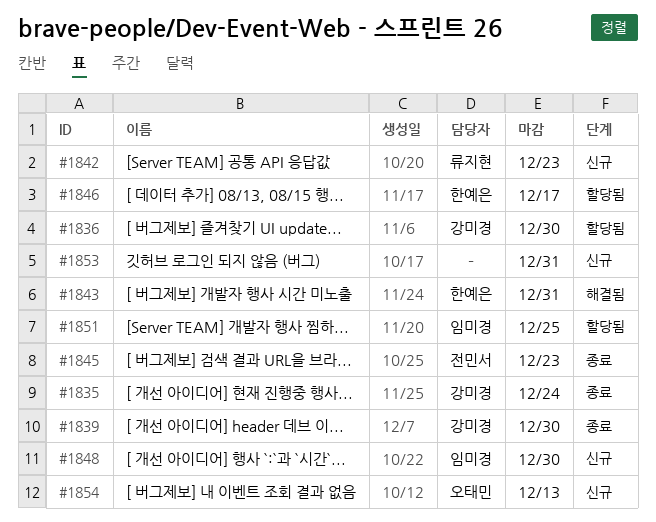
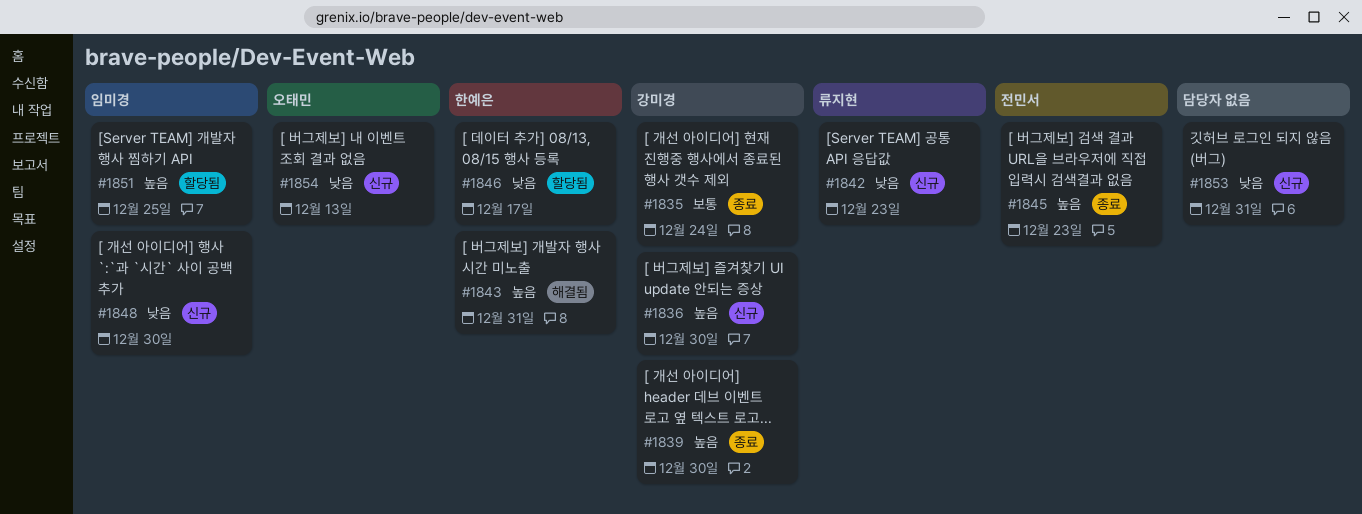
#1836, status: 할당됨 -> 신규

